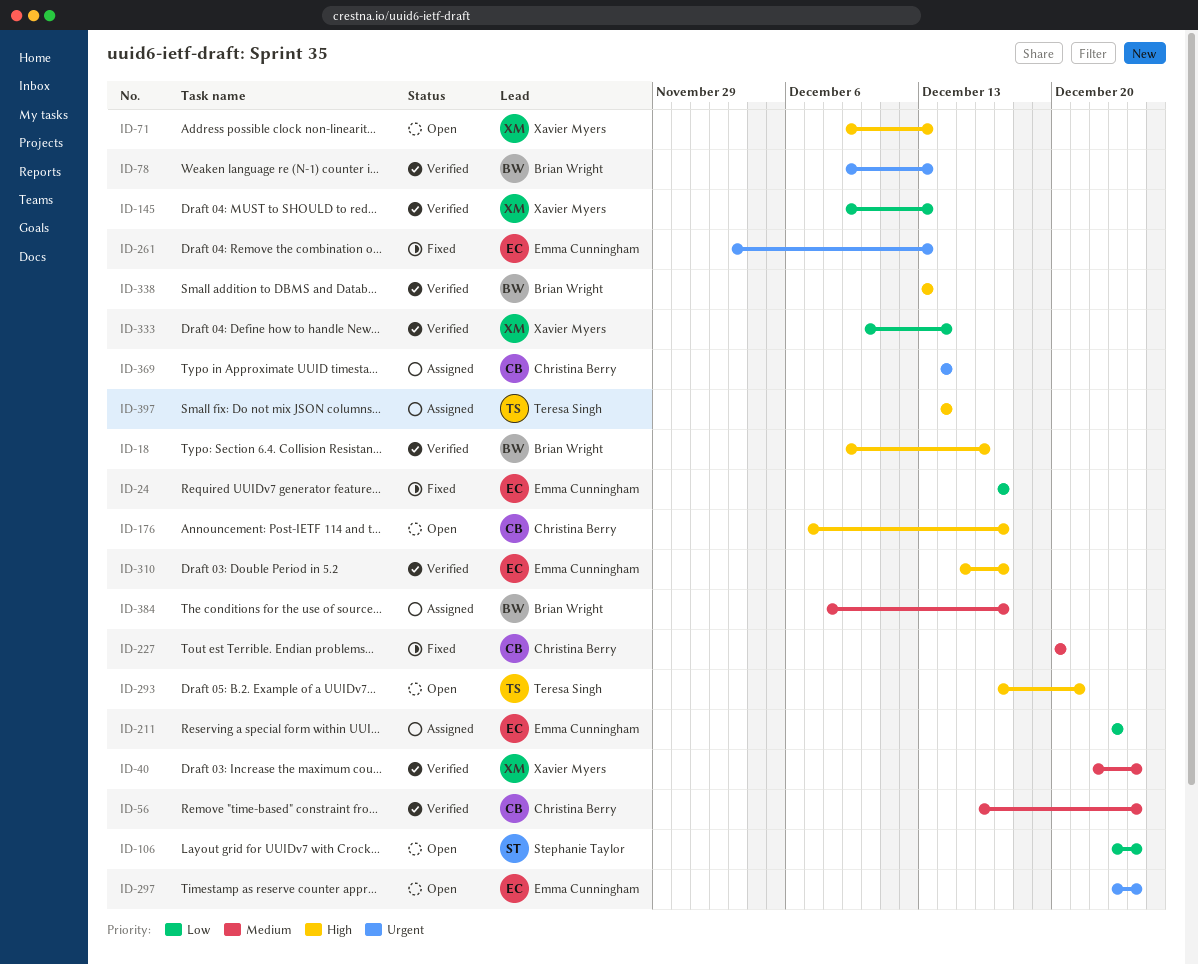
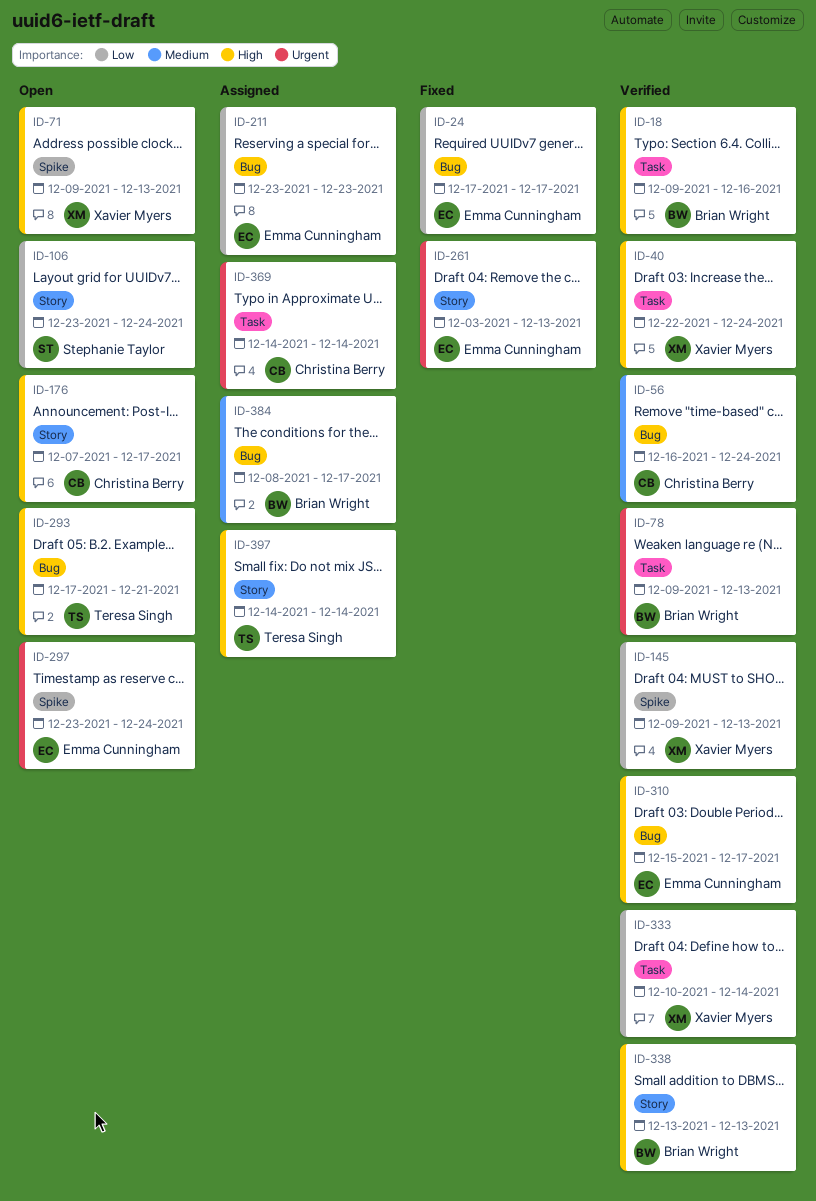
ID-40, priority: Medium -> High
ID-227: present -> none

